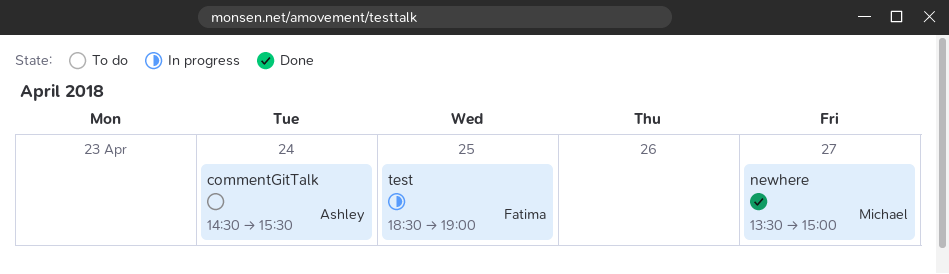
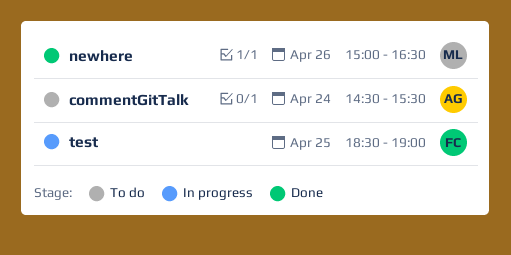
newhere, day: Apr 27 -> Apr 26
newhere, begins: 13:30 -> 15:00
newhere, ends: 15:00 -> 16:30

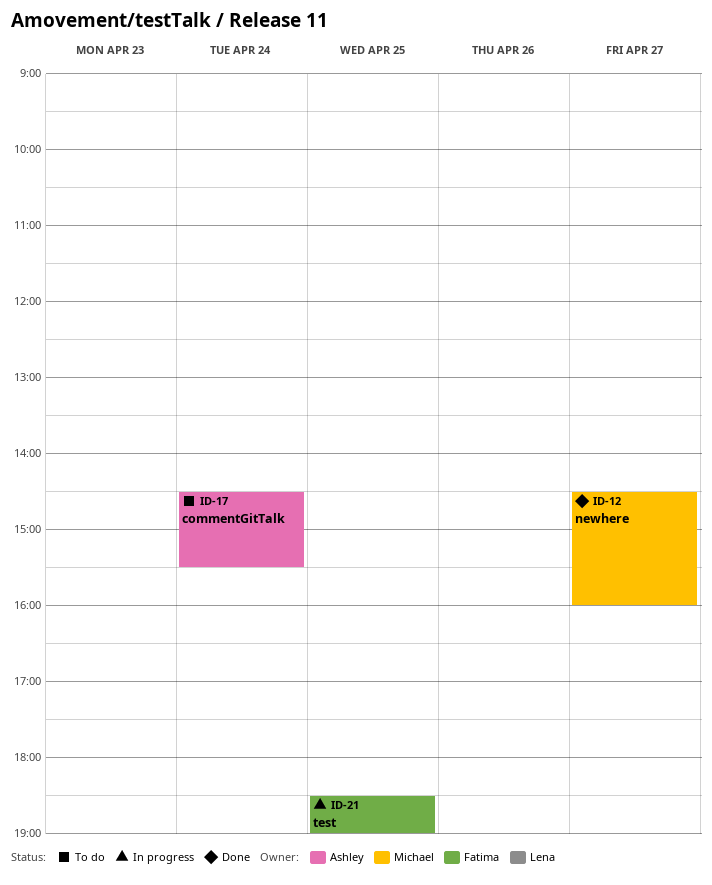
newhere, day: Apr 26 -> Apr 27
newhere, begins: 15:00 -> 14:30
newhere, ends: 16:30 -> 16:00

